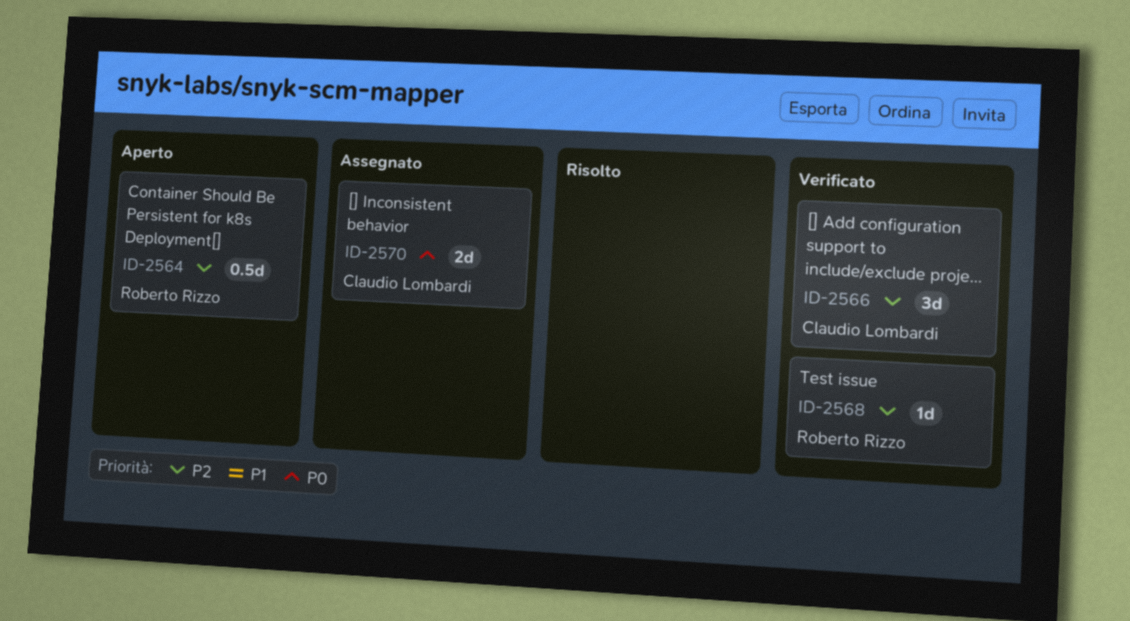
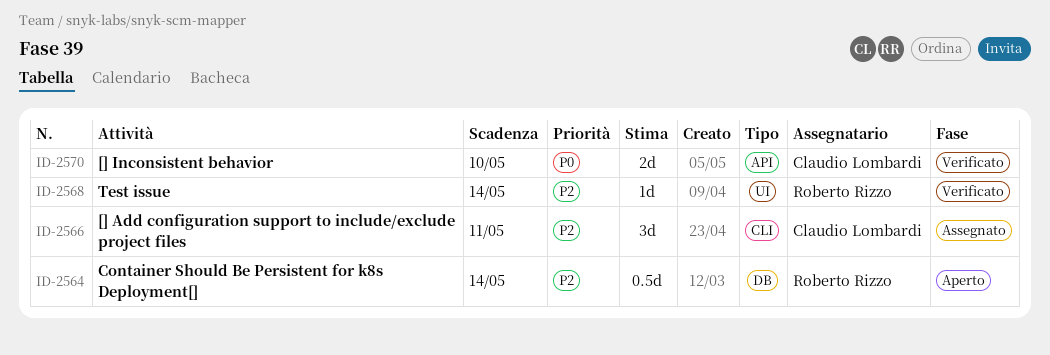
ID-2566, status: Verificato -> Assegnato
ID-2570, status: Assegnato -> Verificato

